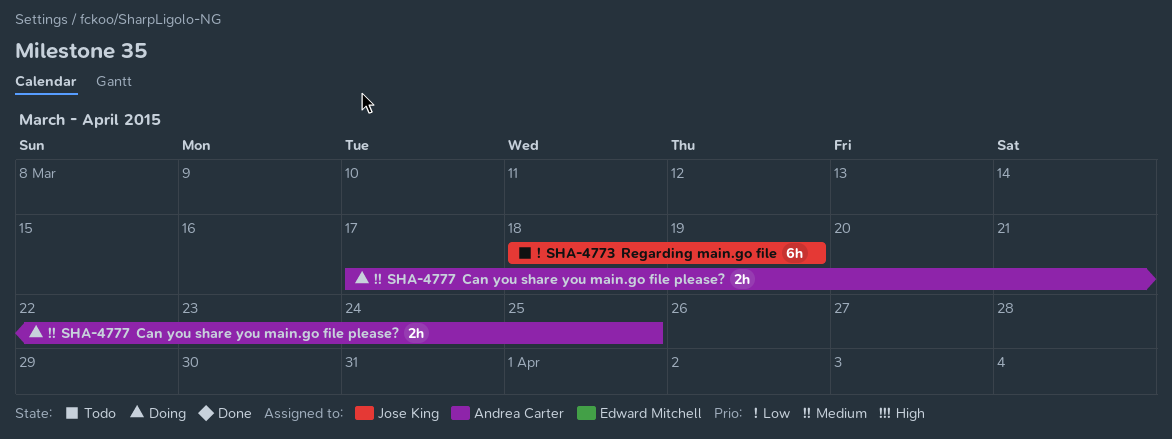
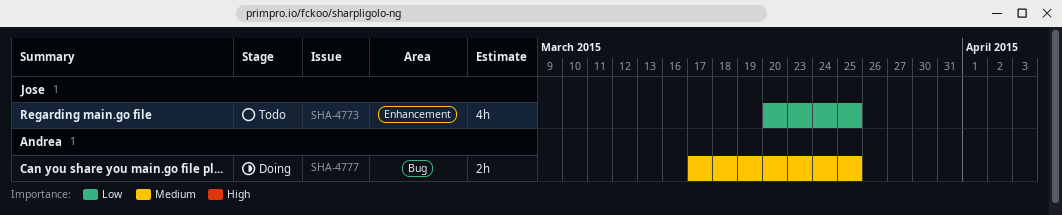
SHA-4773, estimate: 6h -> 4h
SHA-4773, start: Mar 18 -> Mar 20
SHA-4773, due: Mar 19 -> Mar 25

